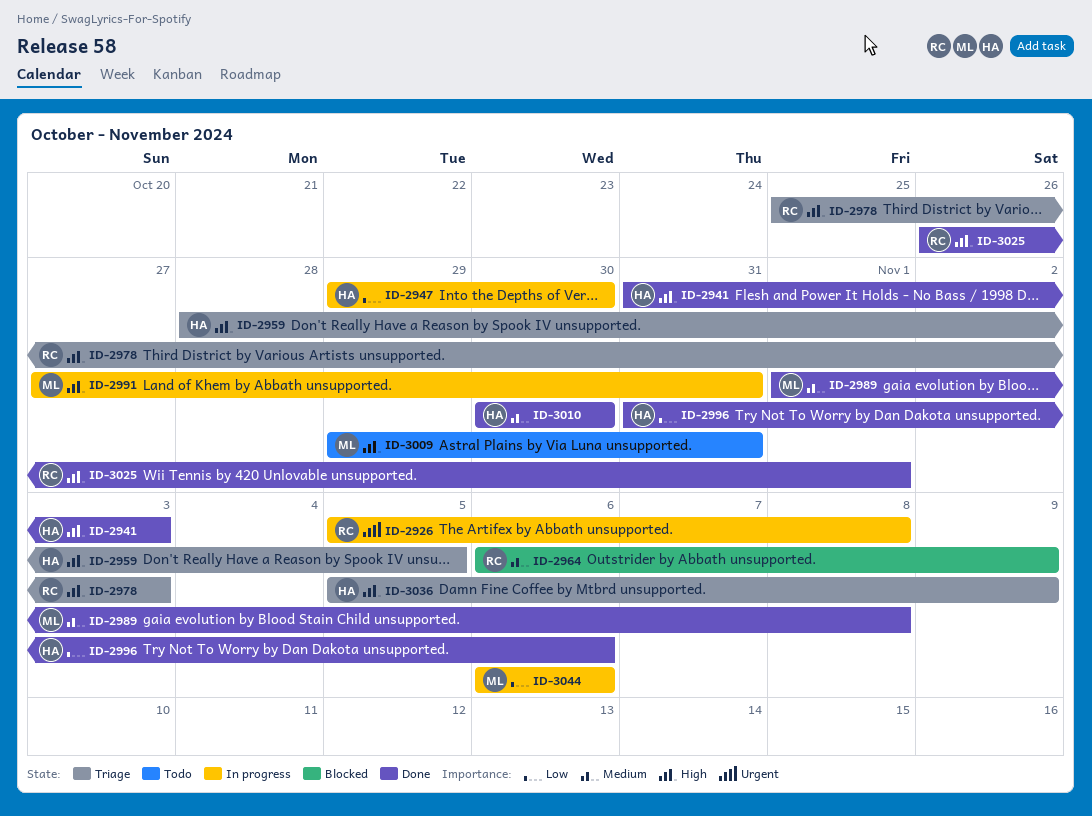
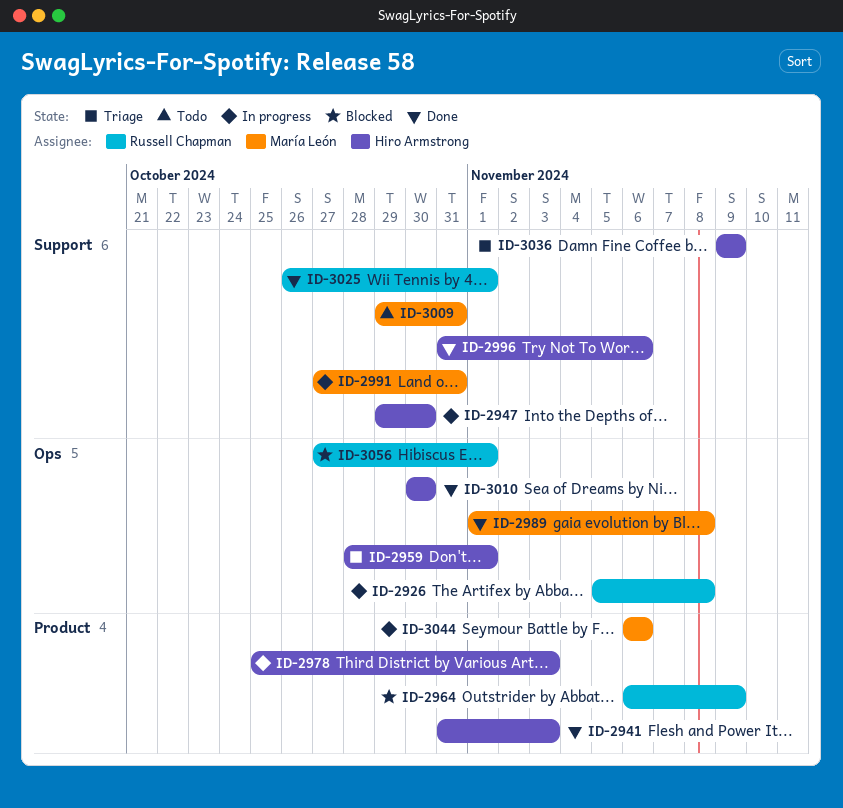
ID-2959, due: Nov 5 -> Nov 1
ID-2978, status: Triage -> In progress
ID-2978, owner: Russell Chapman -> Hiro Armstrong
ID-3036, start: Nov 5 -> Nov 9
ID-3056: none -> present

